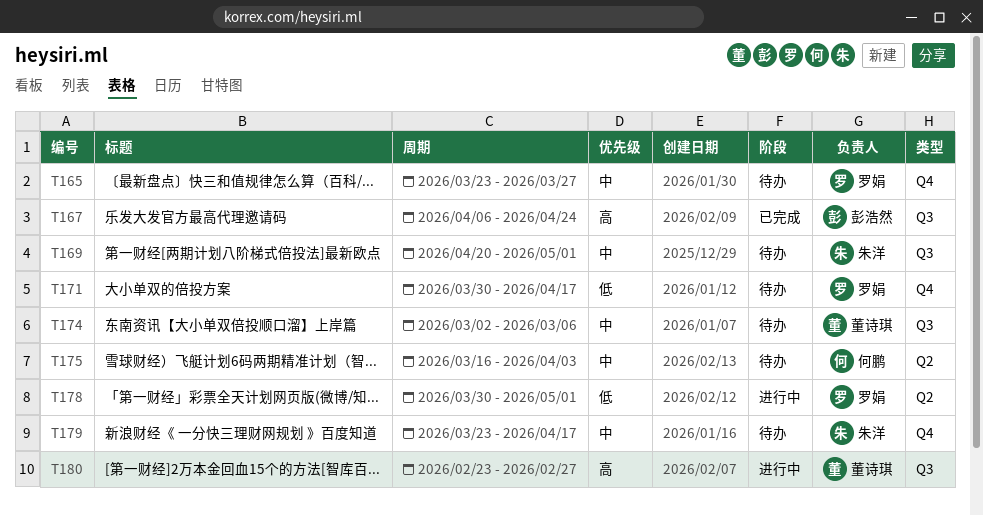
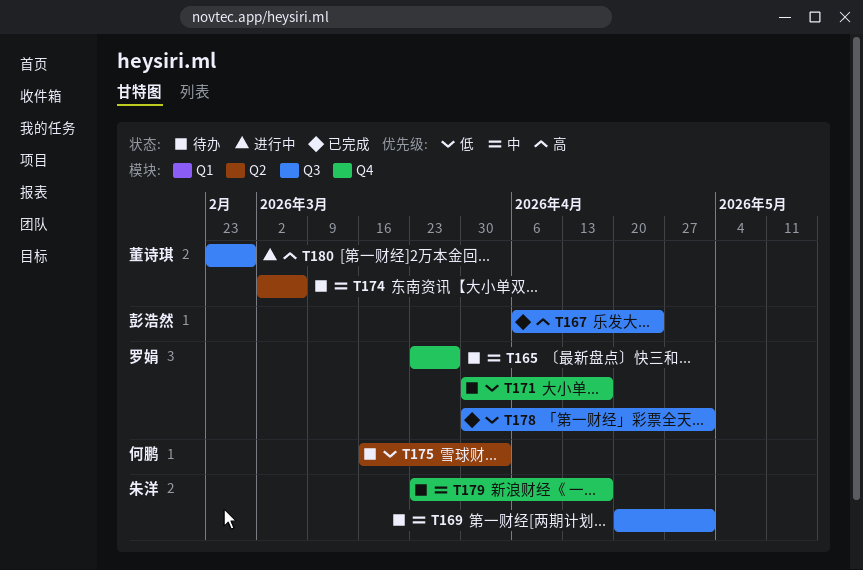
T174, label: Q3 -> Q2
T175, priority: 中 -> 低
T178, status: 进行中 -> 已完成
T178, label: Q2 -> Q3

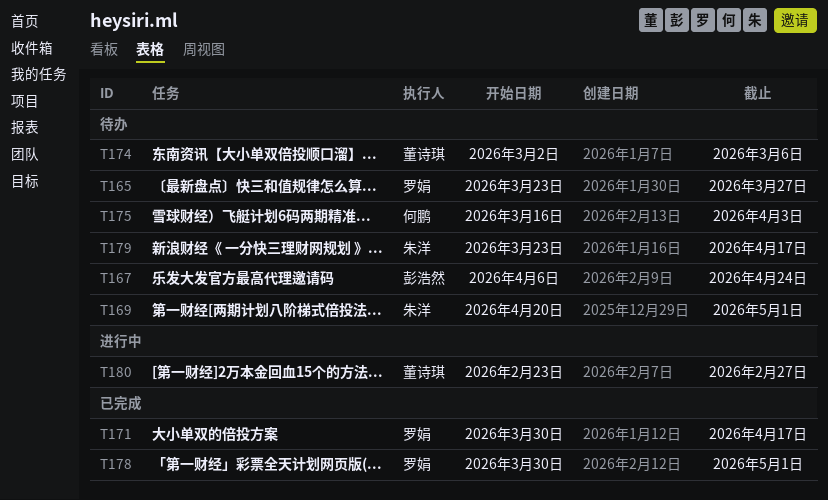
T167, status: 已完成 -> 待办
T171, status: 待办 -> 已完成

